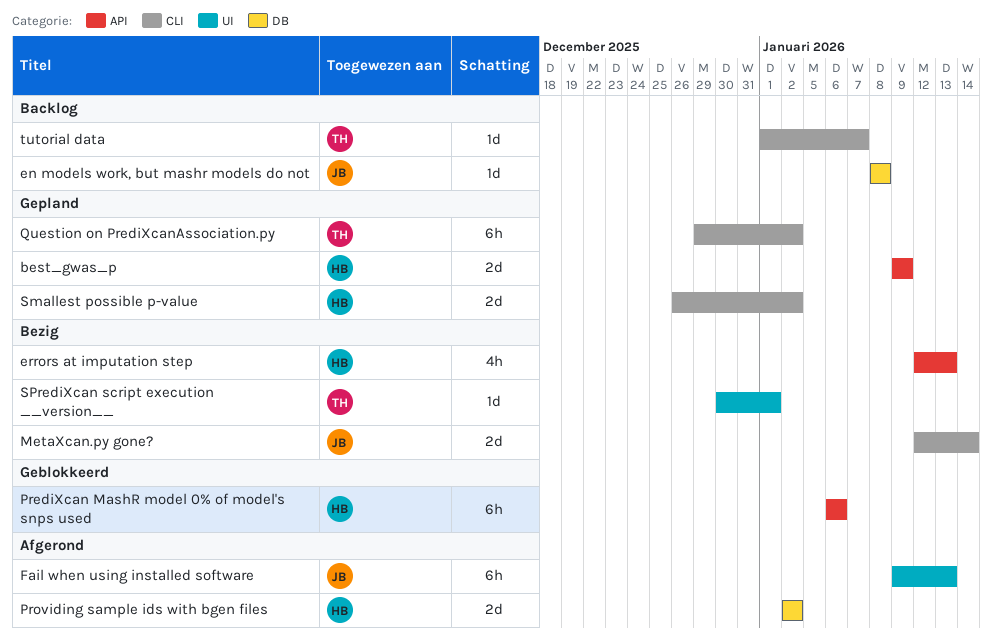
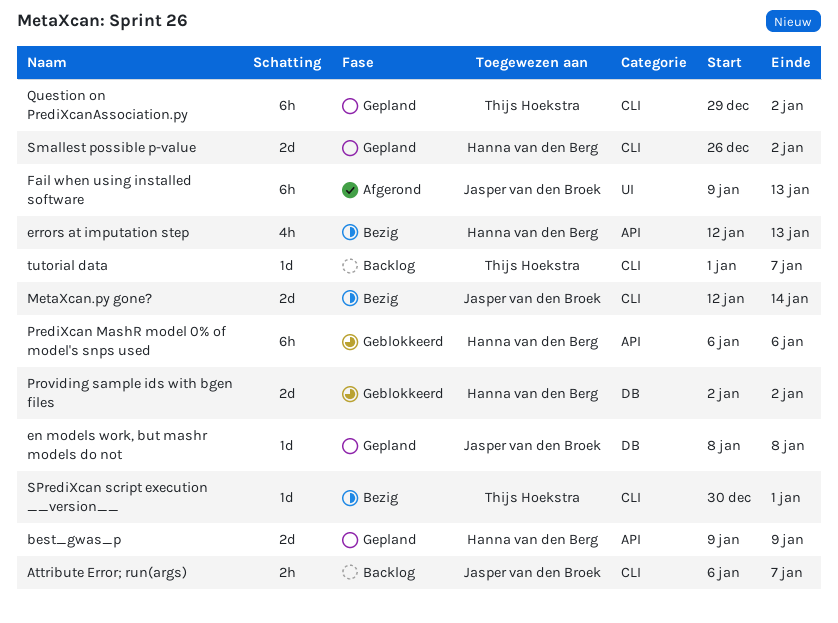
Attribute Error; run(args): none -> present
en models work, but mashr models do not, status: Backlog -> Gepland
Providing sample ids with bgen files, status: Afgerond -> Geblokkeerd
SPrediXcan script execution __version__, label: UI -> CLI

